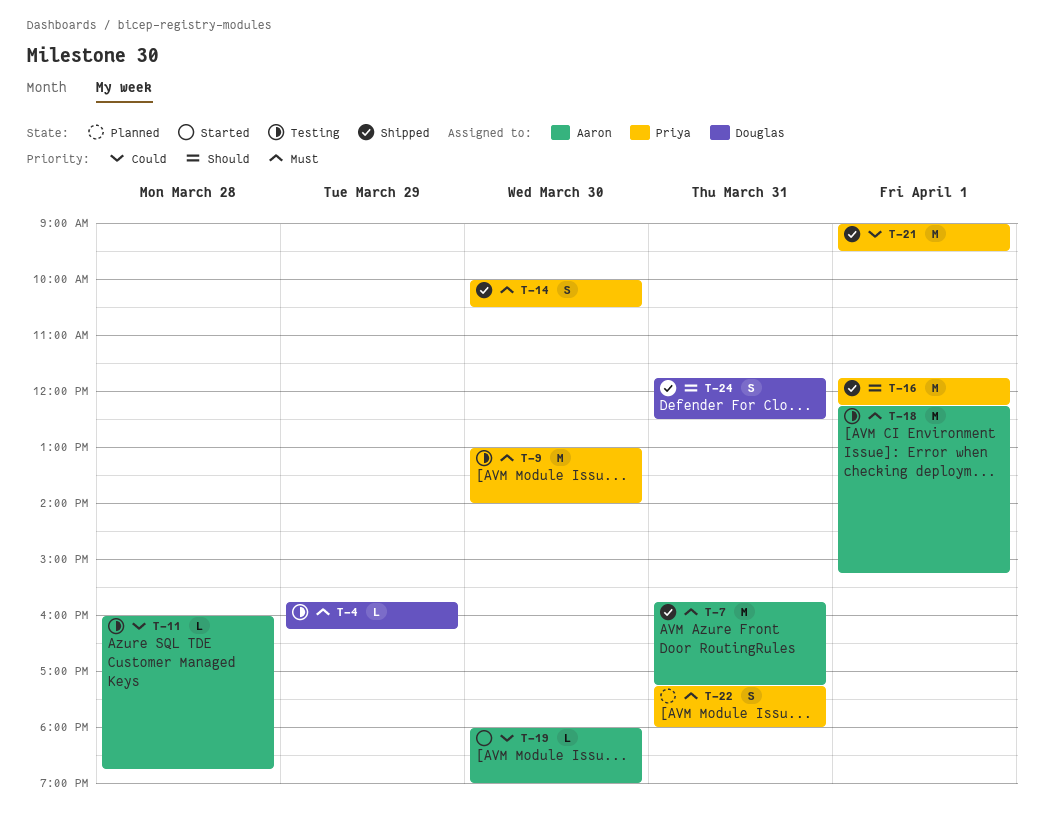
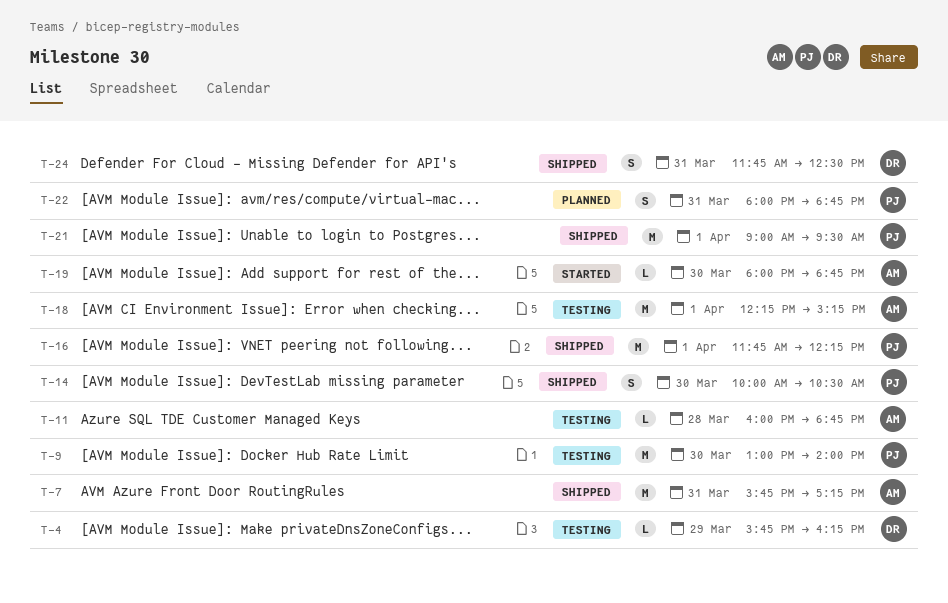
T-19, ends: 19:00 -> 18:45
T-22, begins: 17:15 -> 18:00
T-22, ends: 18:00 -> 18:45

